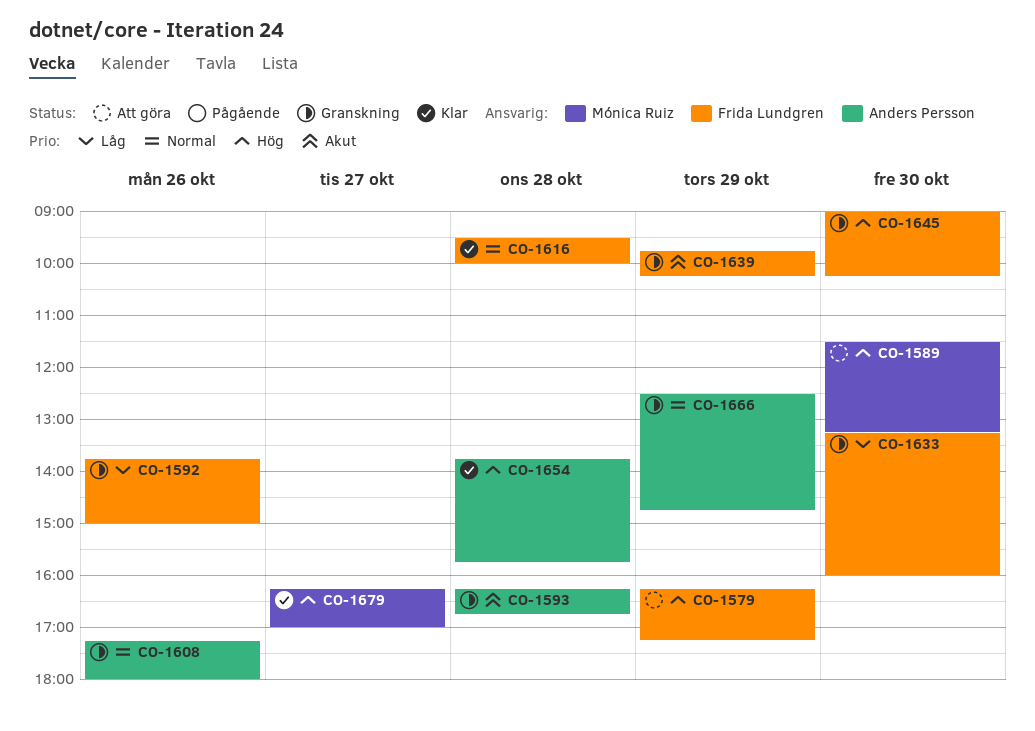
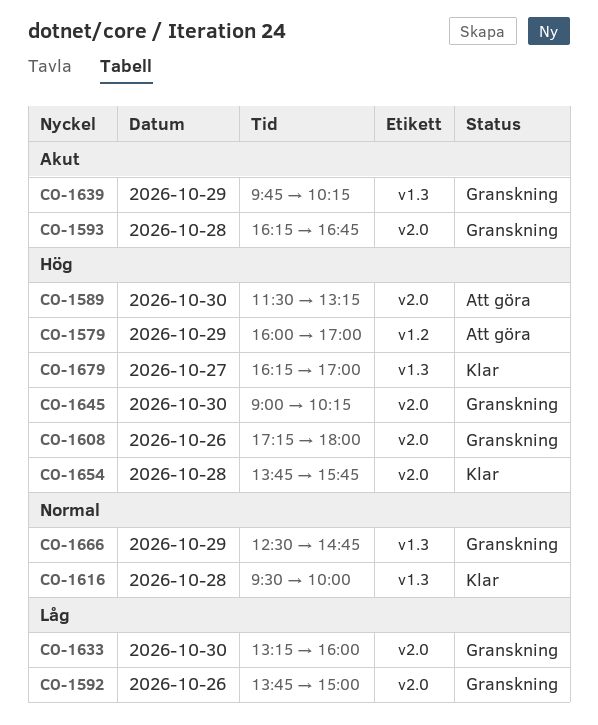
CO-1579, begins: 16:15 -> 16:00
CO-1579, ends: 17:15 -> 17:00
CO-1608, priority: Normal -> Hög

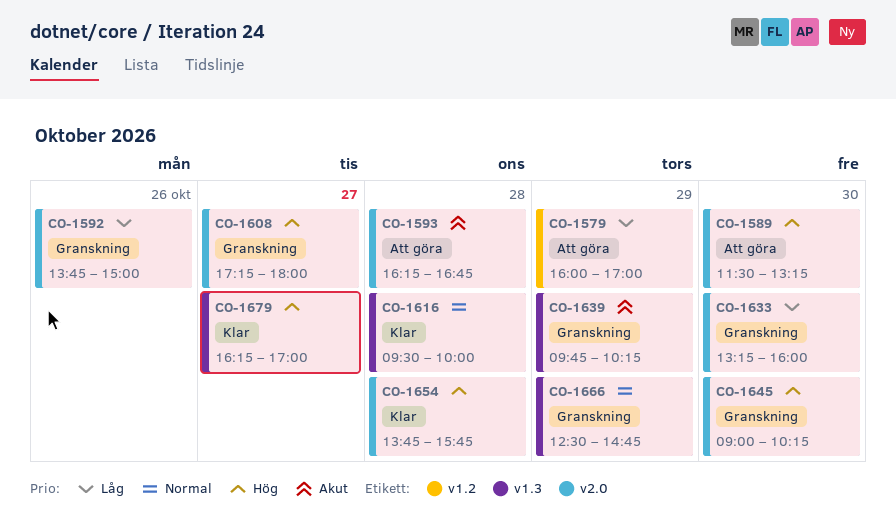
CO-1579, priority: Hög -> Låg
CO-1593, status: Granskning -> Att göra
CO-1608, day: Oct 26 -> Oct 27

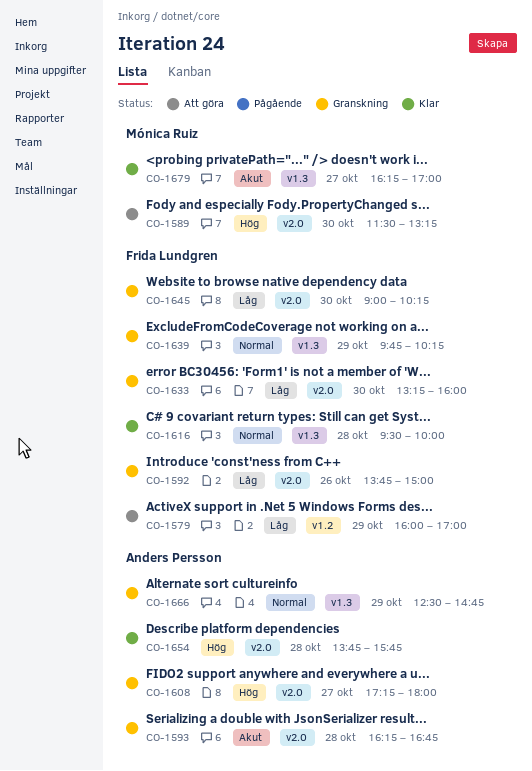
CO-1593, status: Att göra -> Granskning
CO-1639, priority: Akut -> Normal
CO-1645, priority: Hög -> Låg
CO-1679, priority: Hög -> Akut

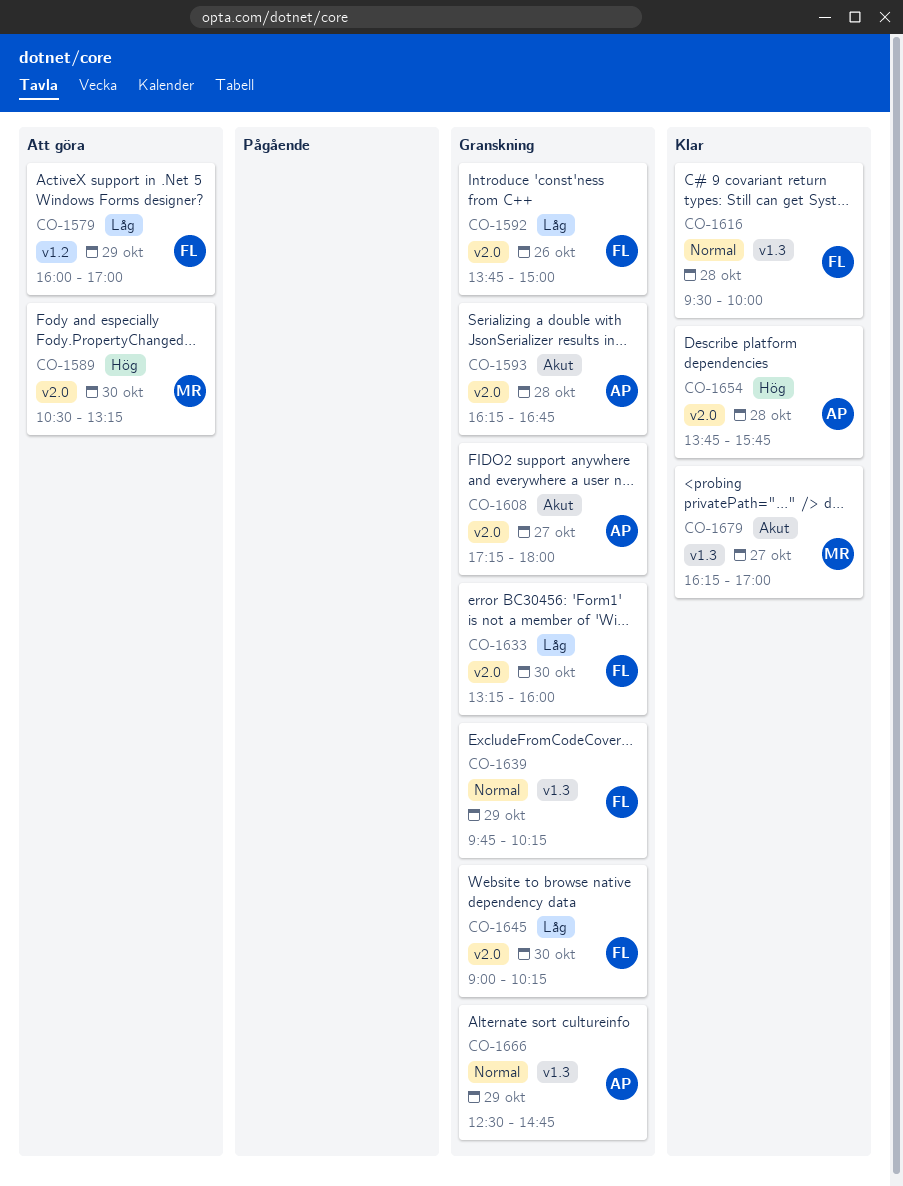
CO-1589, begins: 11:30 -> 10:30
CO-1608, priority: Hög -> Akut

